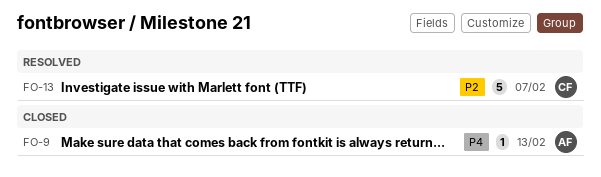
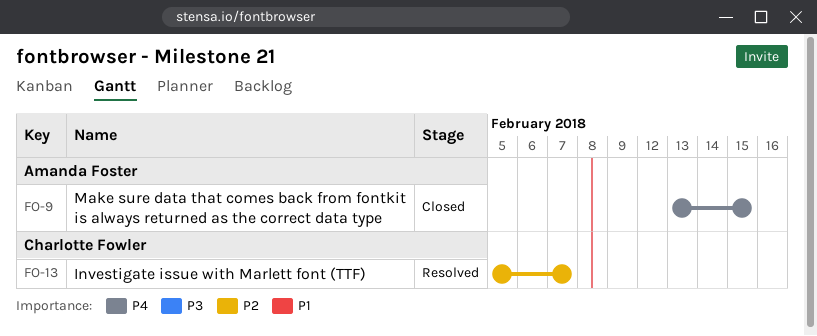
FO-9, due: Feb 13 -> Feb 15

